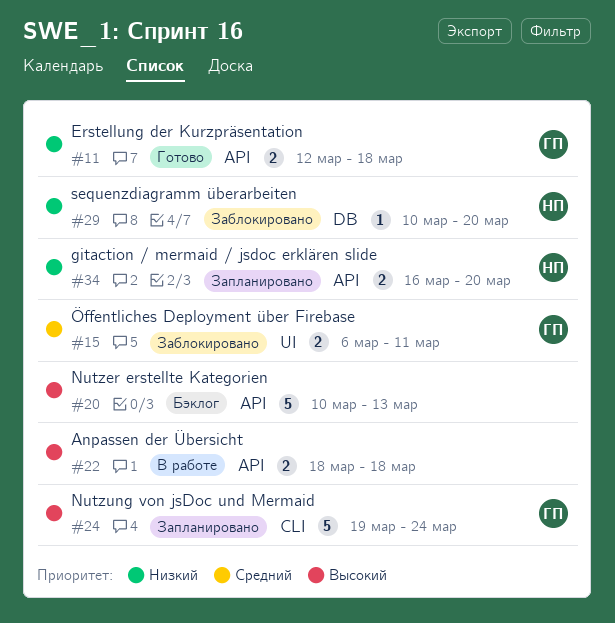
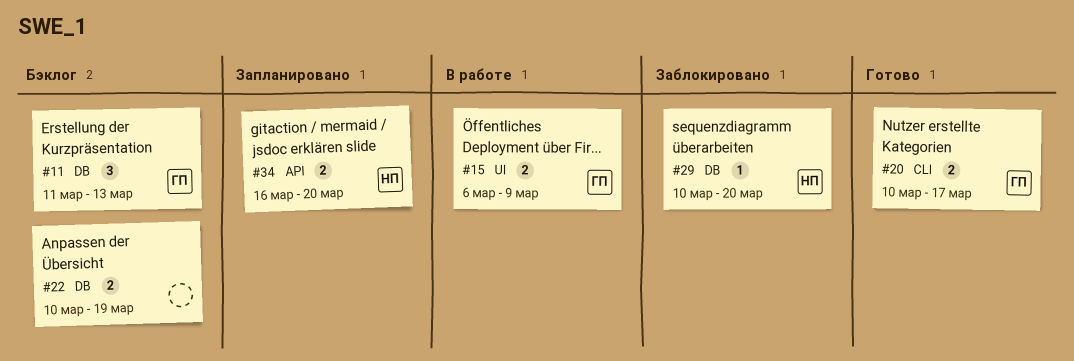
#11, status: Готово -> Бэклог
#11, label: API -> DB
#11, estimate: 2 -> 3
#11, start: Mar 12 -> Mar 11
#11, due: Mar 18 -> Mar 13
#15, status: Заблокировано -> В работе
#15, due: Mar 11 -> Mar 9
#20, status: Бэклог -> Готово
#20, owner: none -> ГП
#20, label: API -> CLI
#20, estimate: 5 -> 2
#20, due: Mar 13 -> Mar 17
#22, status: В работе -> Бэклог
#22, label: API -> DB
#22, start: Mar 18 -> Mar 10
#22, due: Mar 18 -> Mar 19
#24: present -> none

